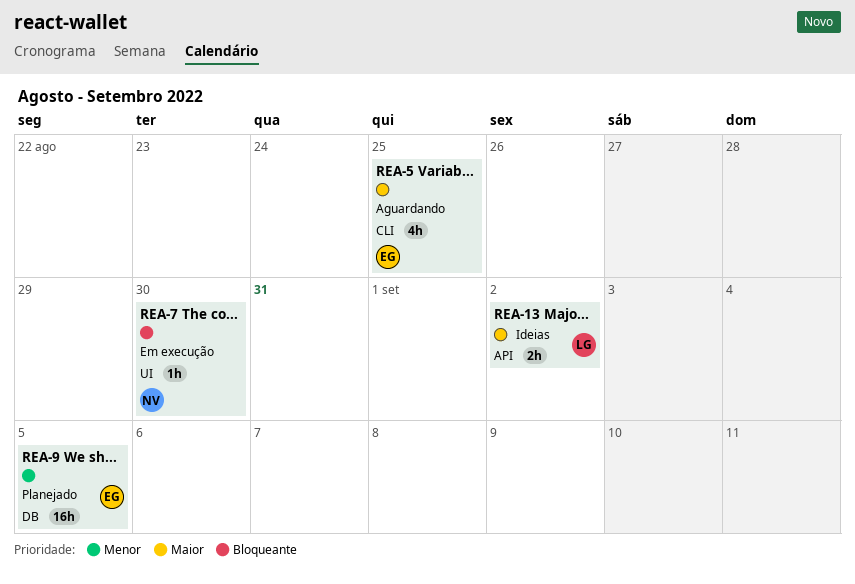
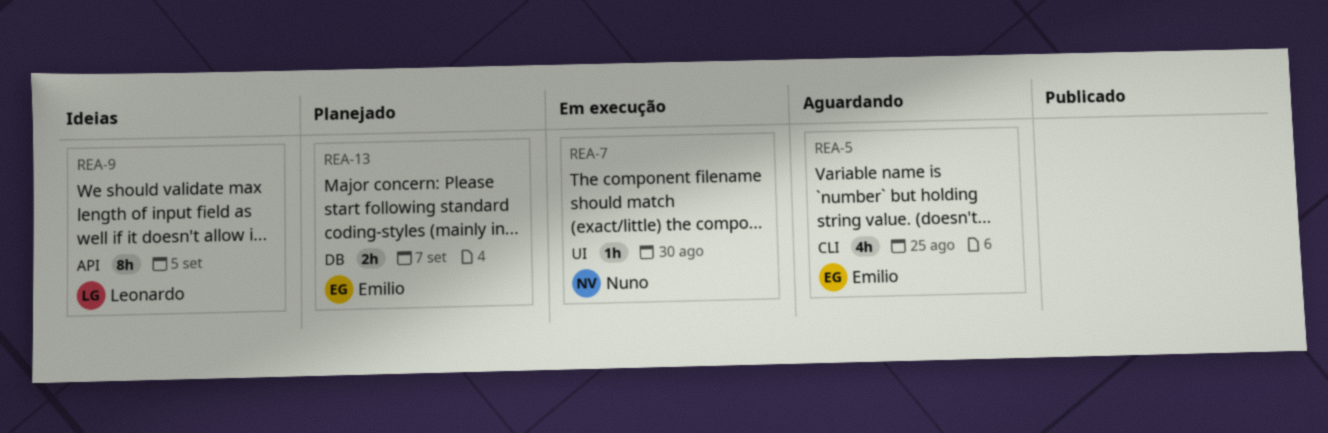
REA-9, status: Planejado -> Ideias
REA-9, owner: Emilio -> Leonardo
REA-9, label: DB -> API
REA-9, estimate: 16h -> 8h
REA-13, status: Ideias -> Planejado
REA-13, owner: Leonardo -> Emilio
REA-13, label: API -> DB
REA-13, due: Sep 2 -> Sep 7

